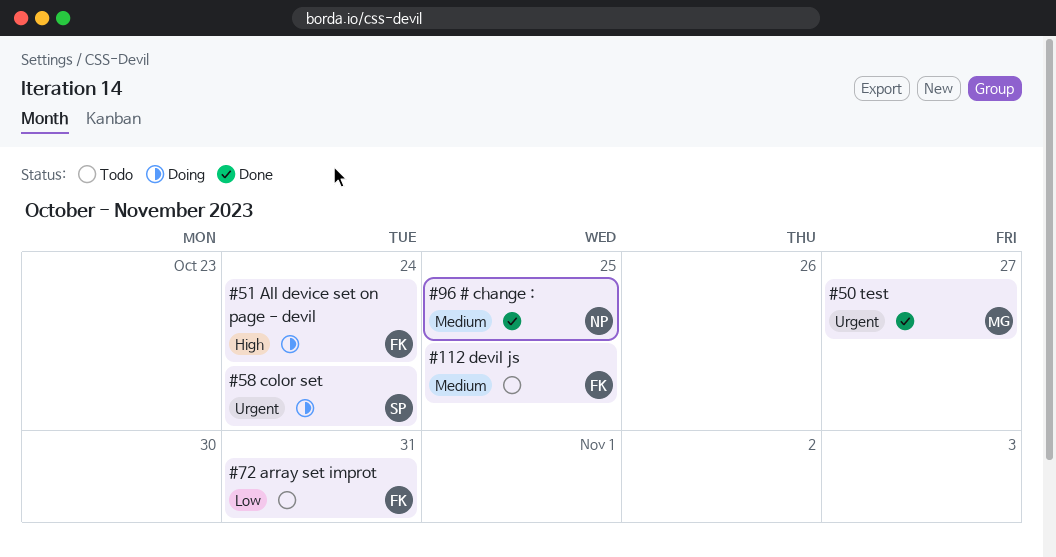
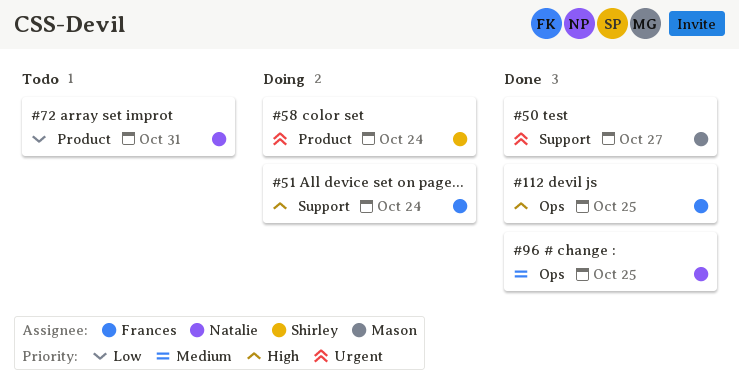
#72, owner: Frances -> Natalie
#112, status: Todo -> Done
#112, priority: Medium -> High

